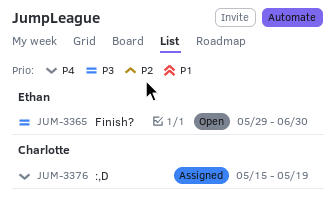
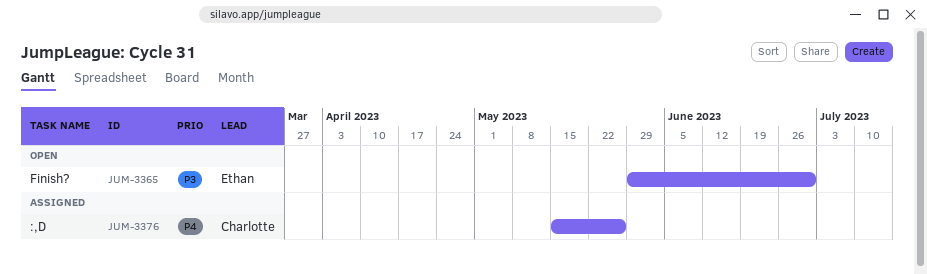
JUM-3376, due: May 19 -> May 26

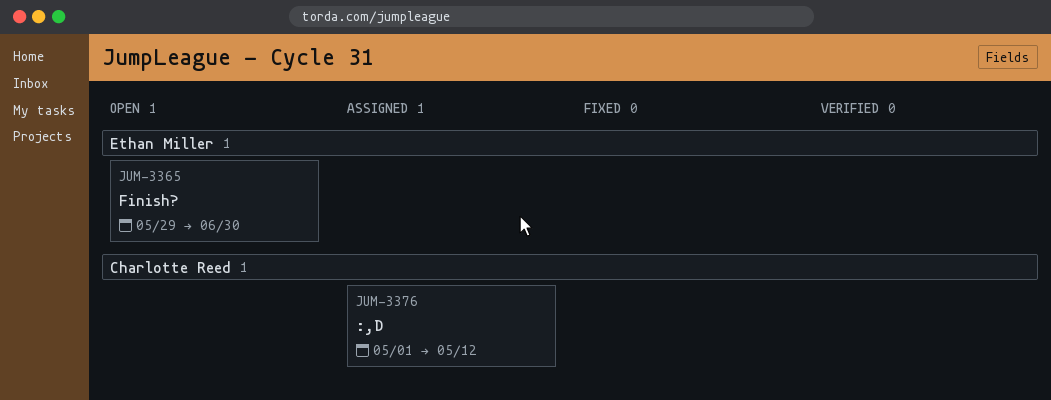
JUM-3376, start: May 15 -> May 1
JUM-3376, due: May 26 -> May 12

